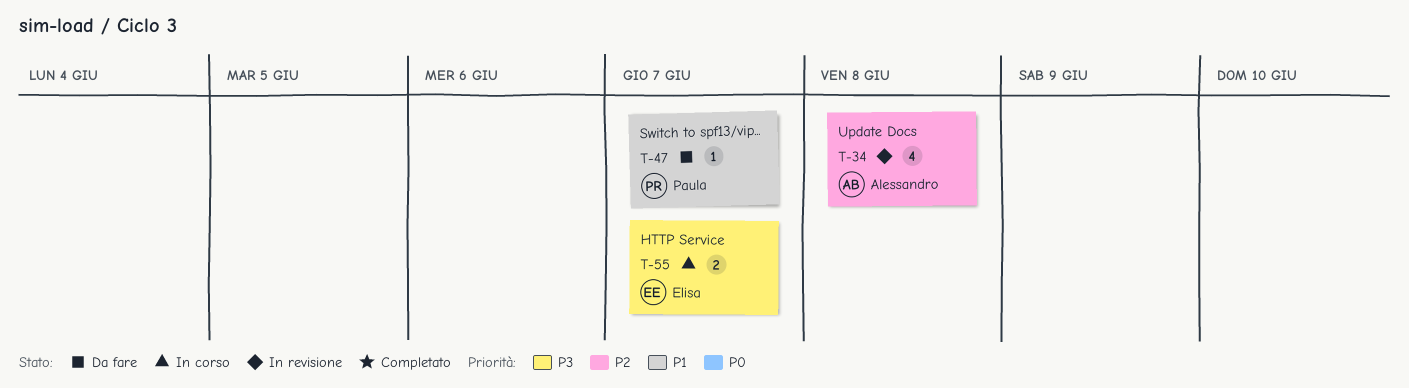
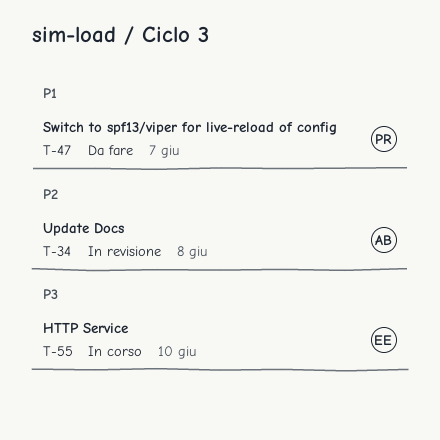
T-55, due: Jun 7 -> Jun 10

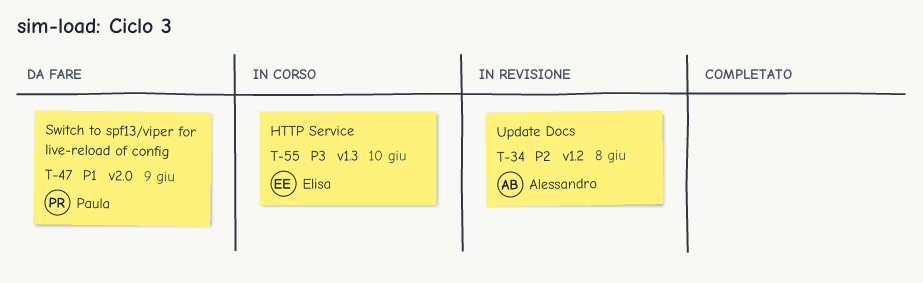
T-47, due: Jun 7 -> Jun 9

